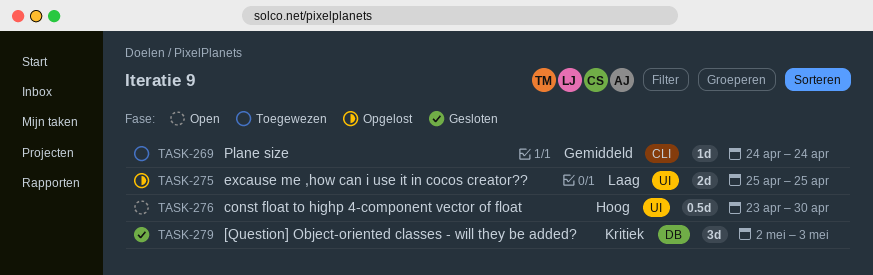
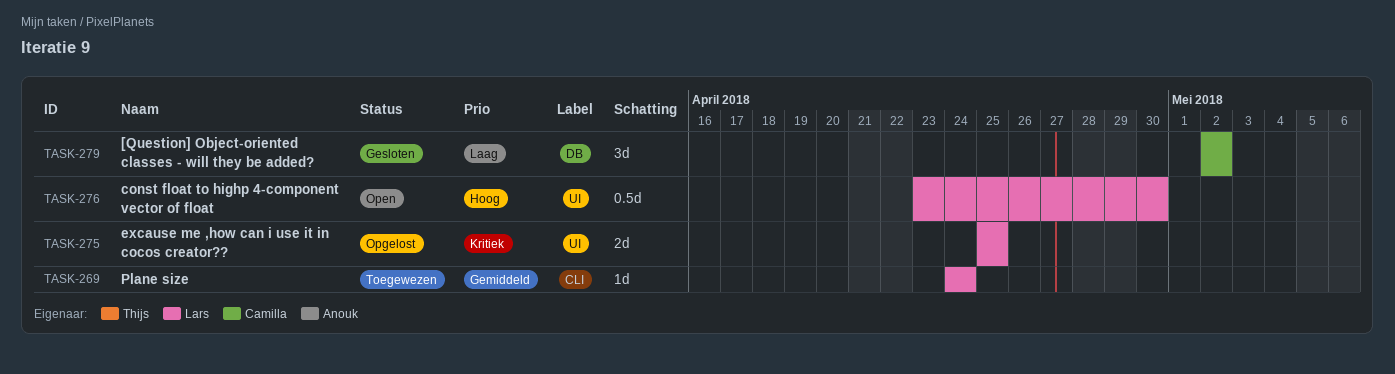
TASK-275, priority: Laag -> Kritiek
TASK-279, priority: Kritiek -> Laag
TASK-279, due: May 3 -> May 2

